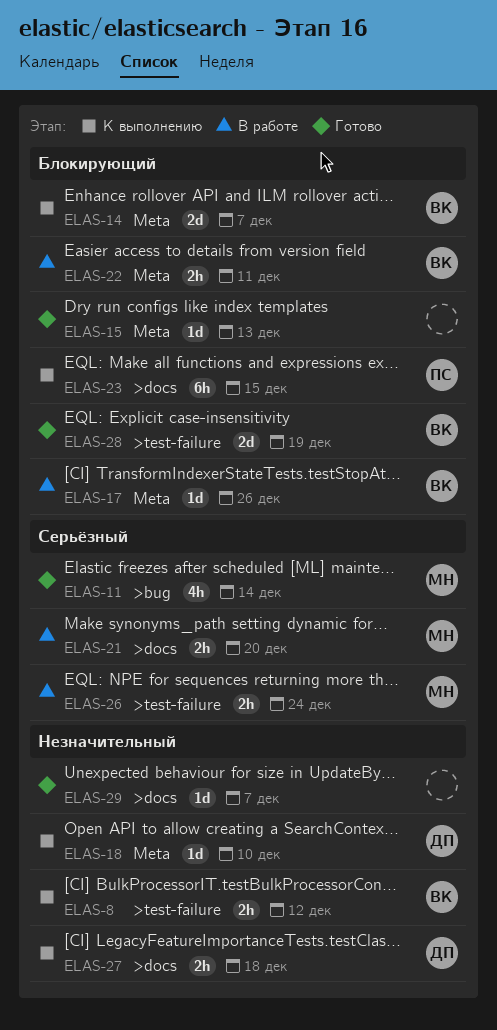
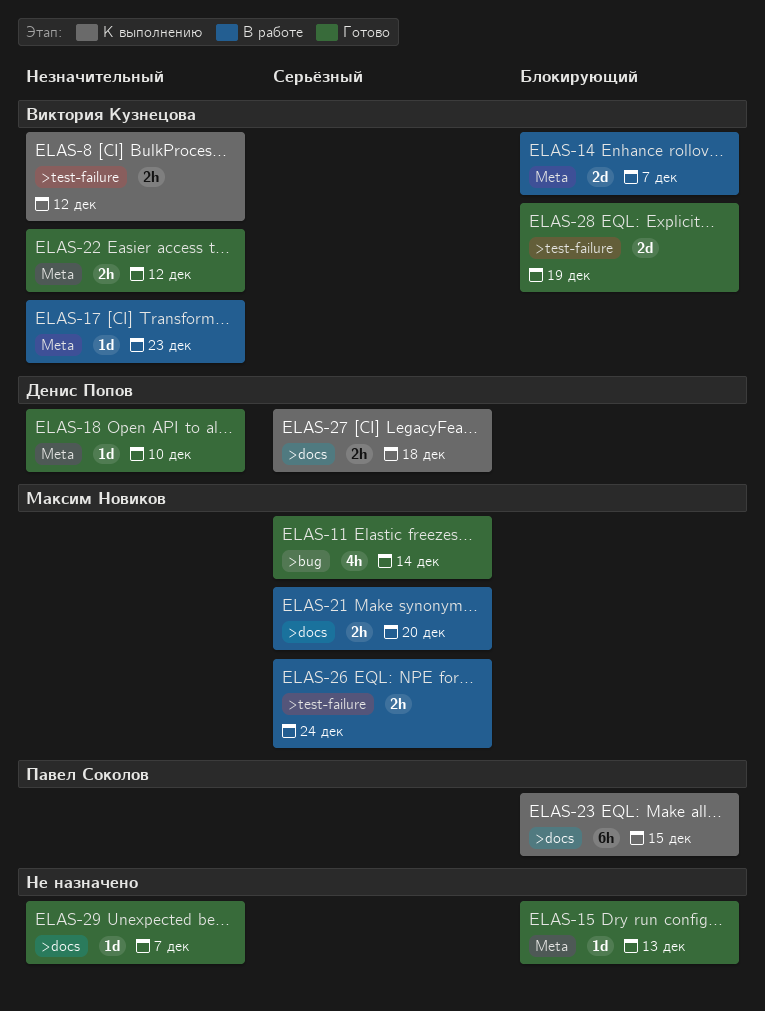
ELAS-14, status: К выполнению -> В работе
ELAS-17, priority: Блокирующий -> Незначительный
ELAS-17, due: Dec 26 -> Dec 23
ELAS-18, status: К выполнению -> Готово
ELAS-22, status: В работе -> Готово
ELAS-22, priority: Блокирующий -> Незначительный
ELAS-22, due: Dec 11 -> Dec 12
ELAS-27, priority: Незначительный -> Серьёзный

